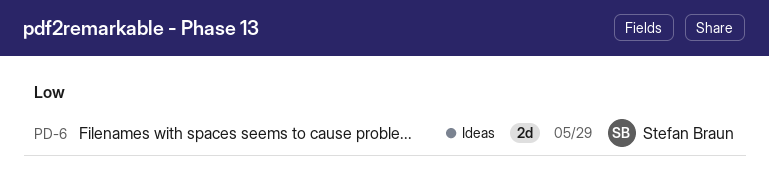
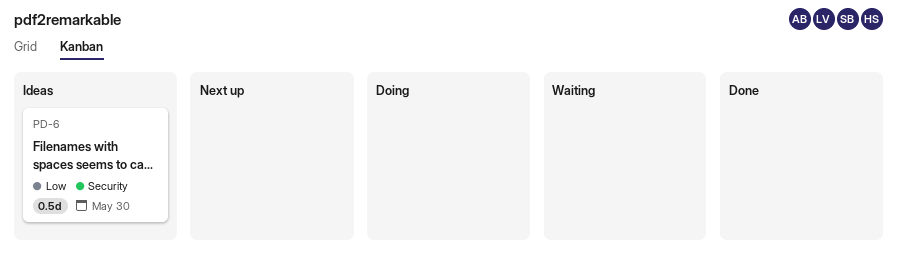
PD-6, estimate: 2d -> 0.5d
PD-6, due: May 29 -> May 30

